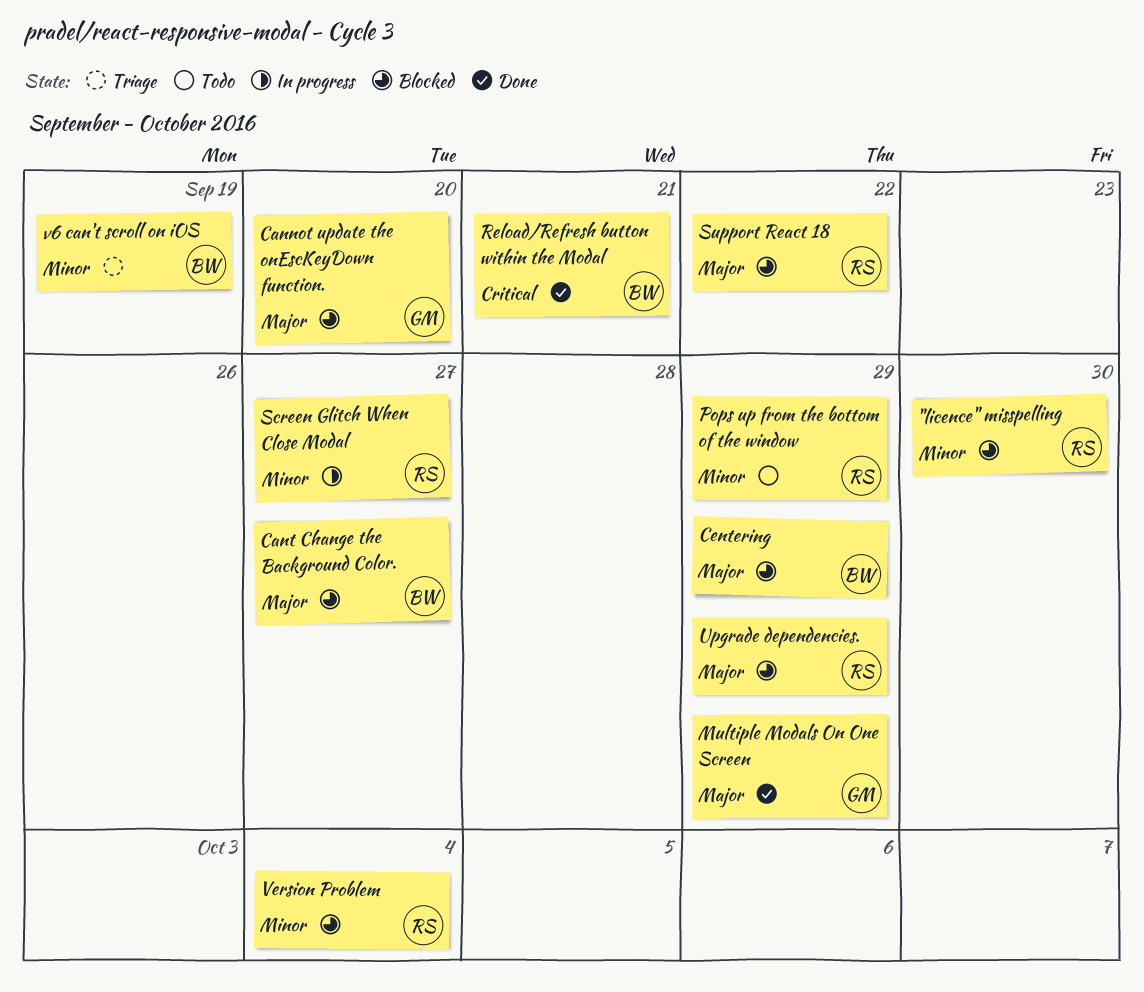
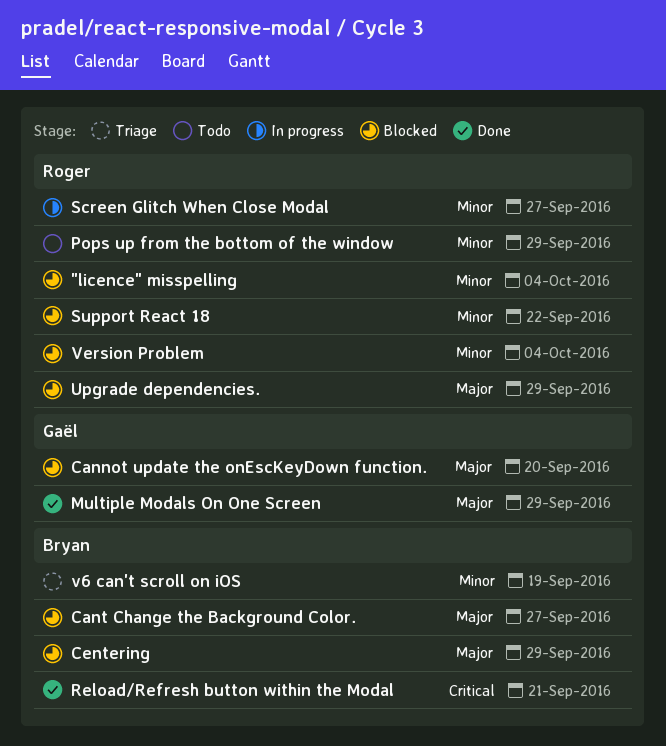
"licence" misspelling, due: Sep 30 -> Oct 4
Support React 18, priority: Major -> Minor

